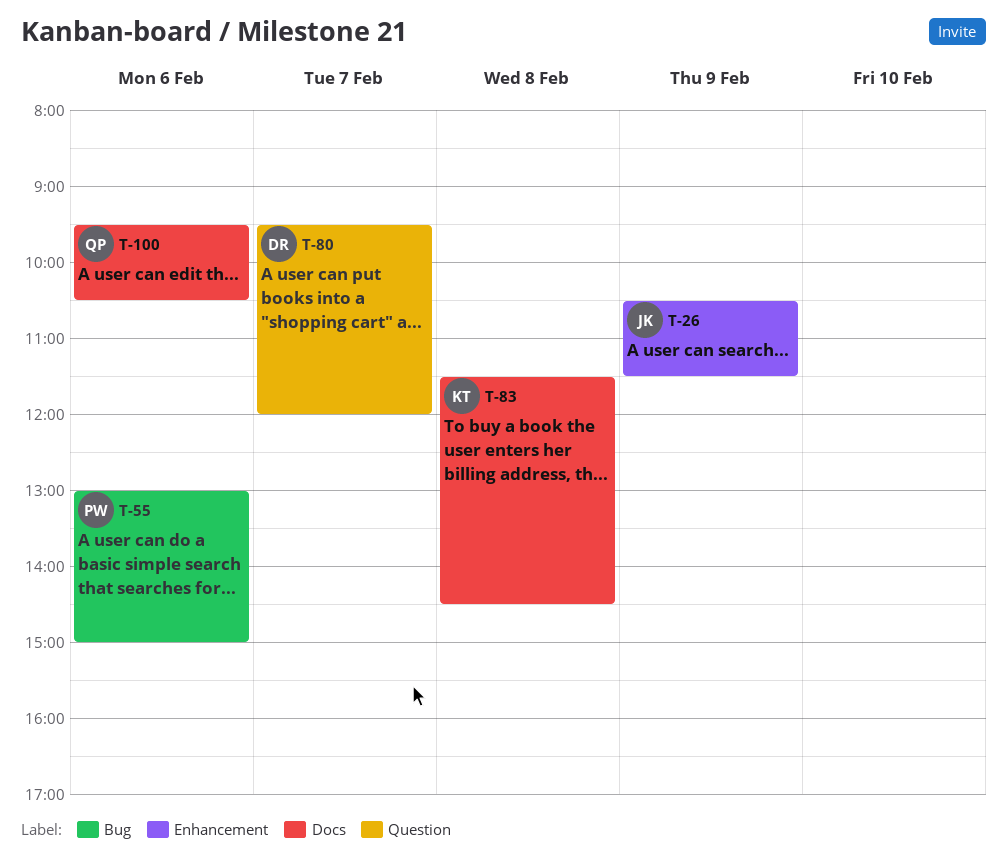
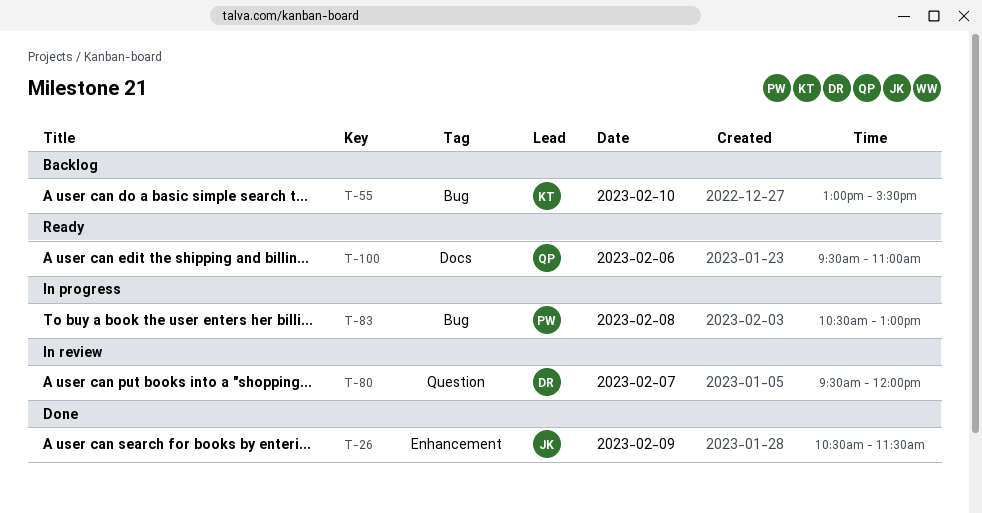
T-55, owner: PW -> KT
T-55, day: Feb 6 -> Feb 10
T-55, ends: 15:00 -> 15:30
T-83, owner: KT -> PW
T-83, label: Docs -> Bug
T-83, begins: 11:30 -> 10:30
T-83, ends: 14:30 -> 13:00
T-100, ends: 10:30 -> 11:00

